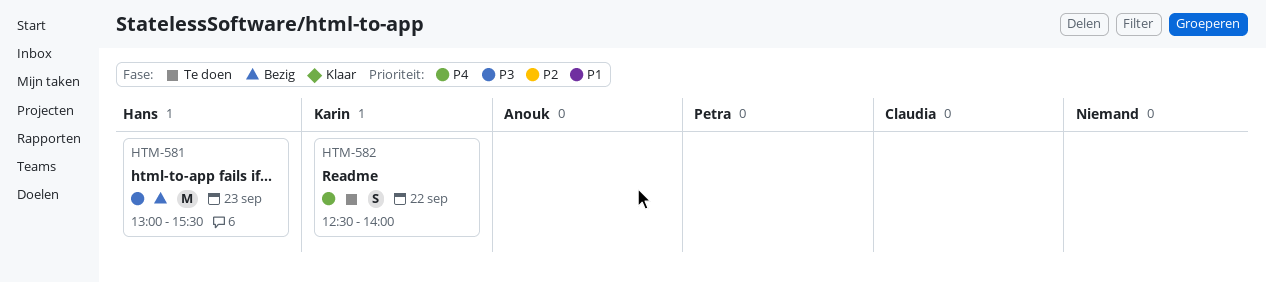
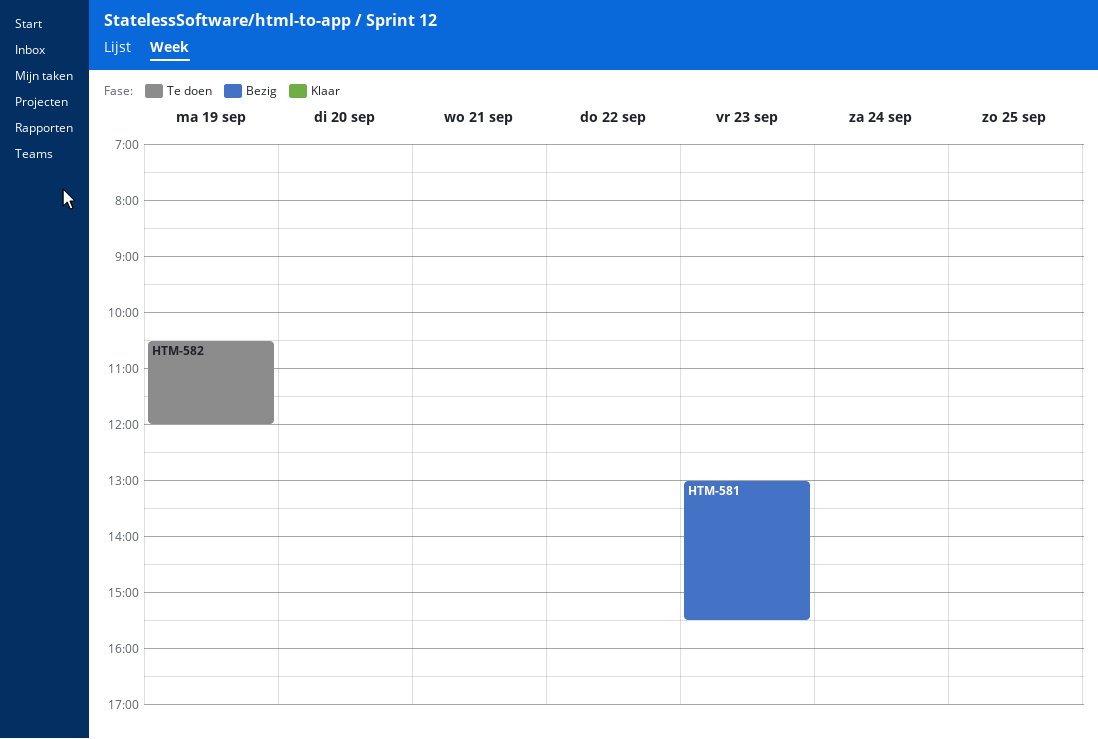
HTM-582, day: Sep 22 -> Sep 19
HTM-582, begins: 12:30 -> 10:30
HTM-582, ends: 14:00 -> 12:00

